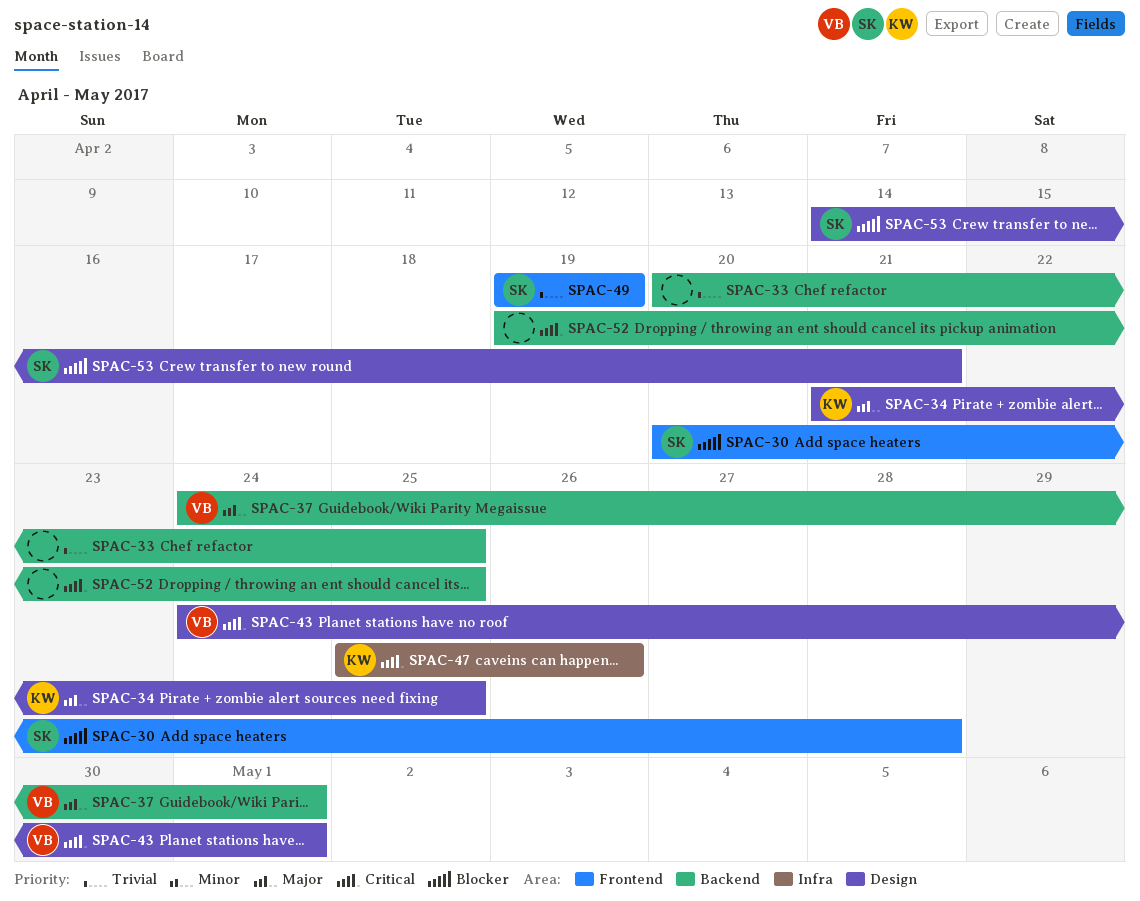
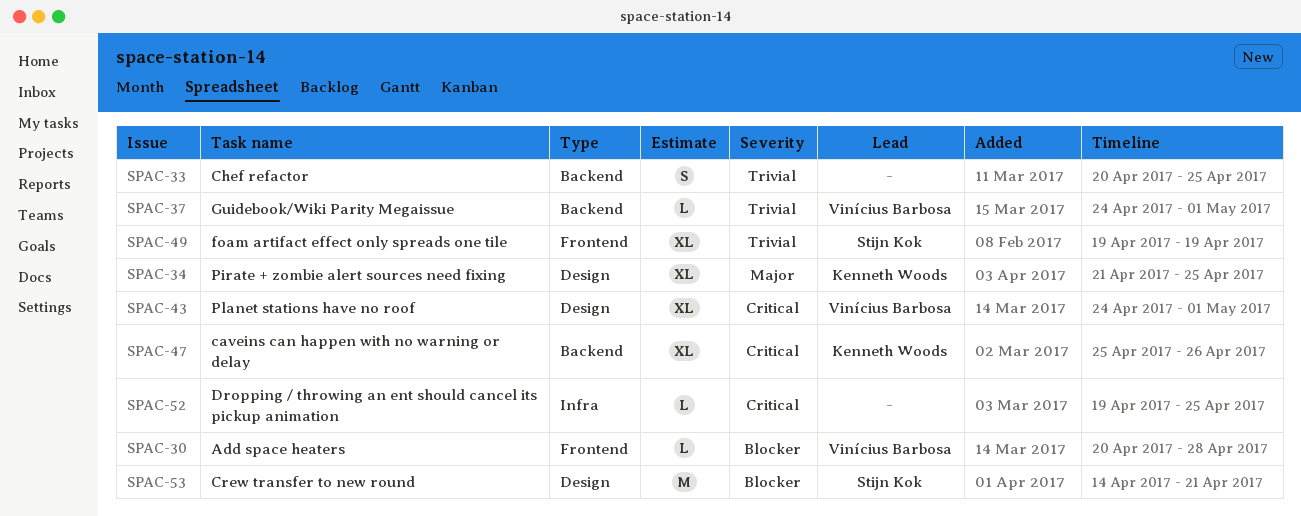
SPAC-30, owner: Stijn Kok -> Vinícius Barbosa
SPAC-37, priority: Major -> Trivial
SPAC-47, label: Infra -> Backend
SPAC-52, label: Backend -> Infra

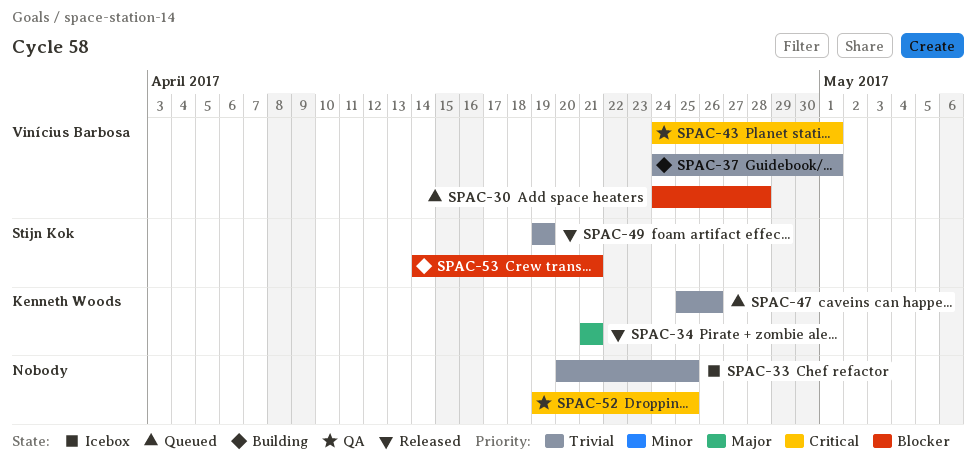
SPAC-30, start: Apr 20 -> Apr 24
SPAC-34, due: Apr 25 -> Apr 21
SPAC-47, priority: Critical -> Trivial

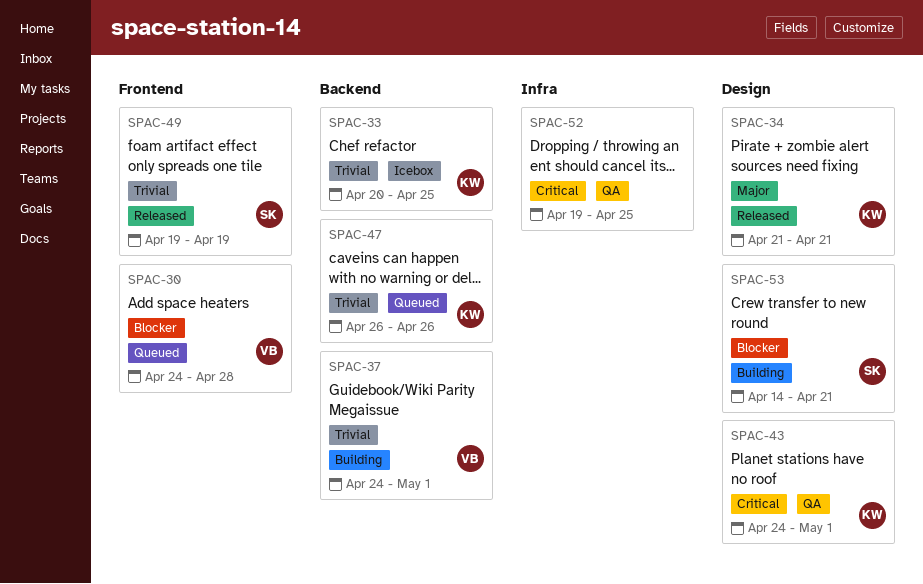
SPAC-33, owner: none -> Kenneth Woods
SPAC-43, owner: Vinícius Barbosa -> Kenneth Woods
SPAC-47, start: Apr 25 -> Apr 26

